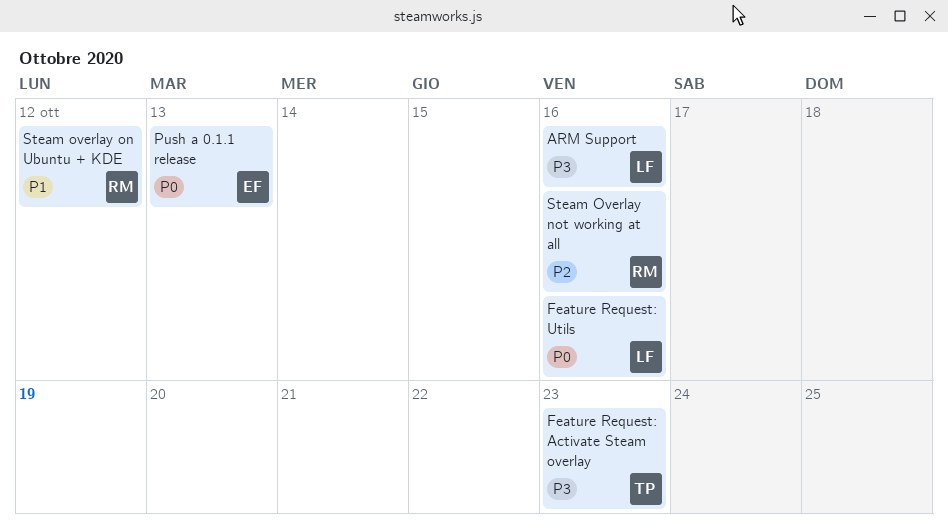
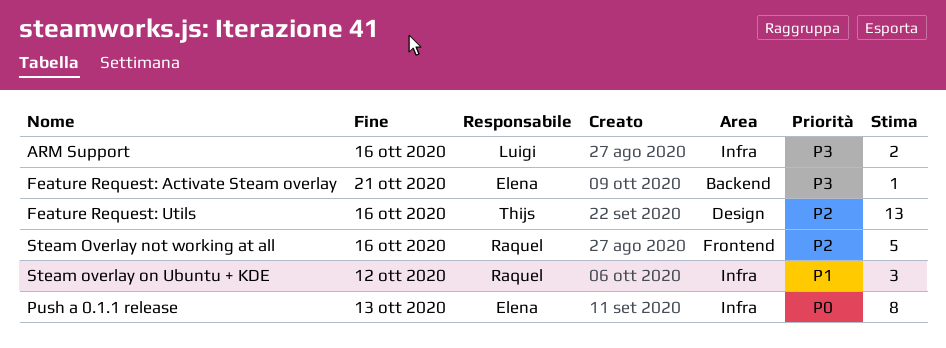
Feature Request: Activate Steam overlay, owner: Thijs -> Elena
Feature Request: Activate Steam overlay, due: Oct 23 -> Oct 21
Feature Request: Utils, owner: Luigi -> Thijs
Feature Request: Utils, priority: P0 -> P2

